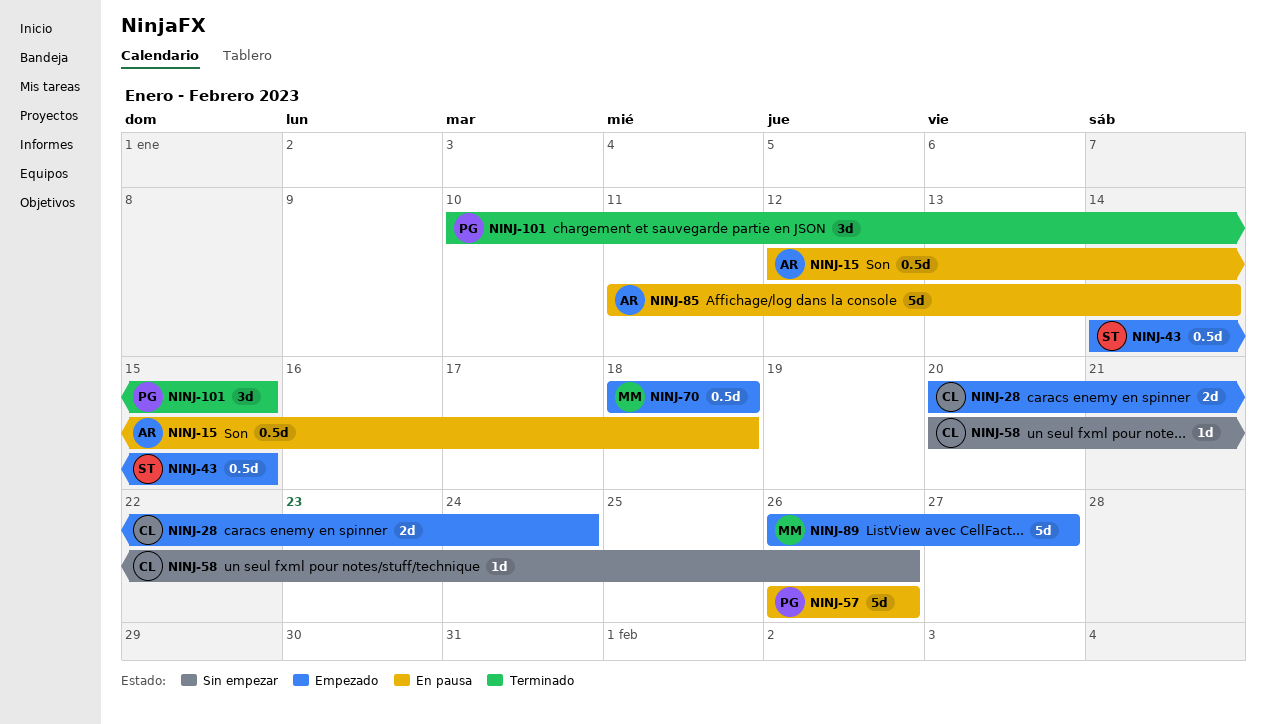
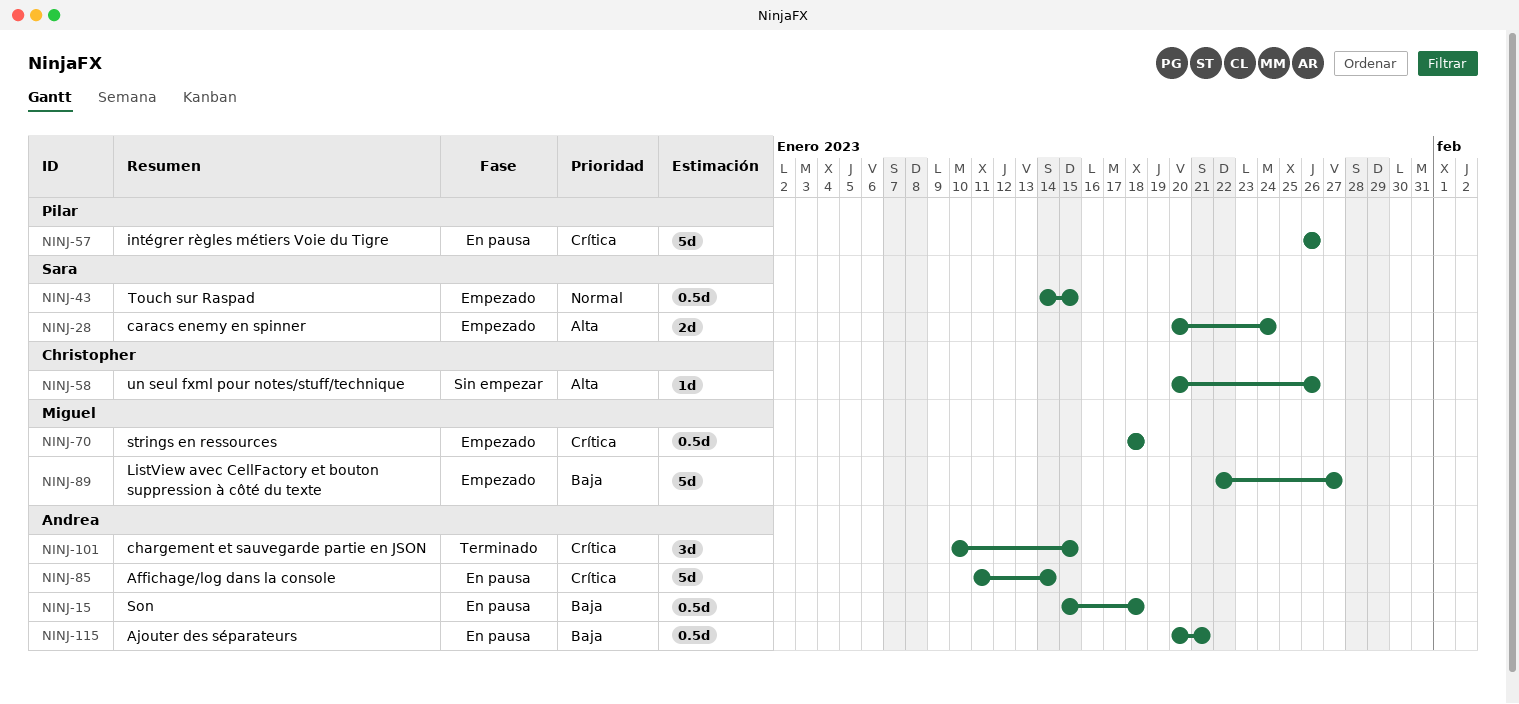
NINJ-15, start: Jan 12 -> Jan 15
NINJ-28, owner: Christopher -> Sara
NINJ-89, start: Jan 26 -> Jan 22
NINJ-101, owner: Pilar -> Andrea
NINJ-115: none -> present

